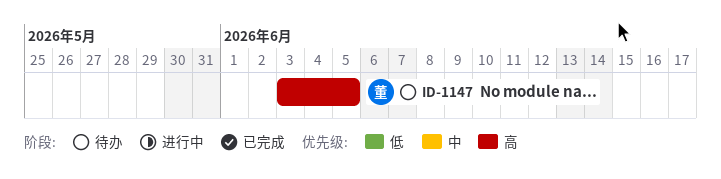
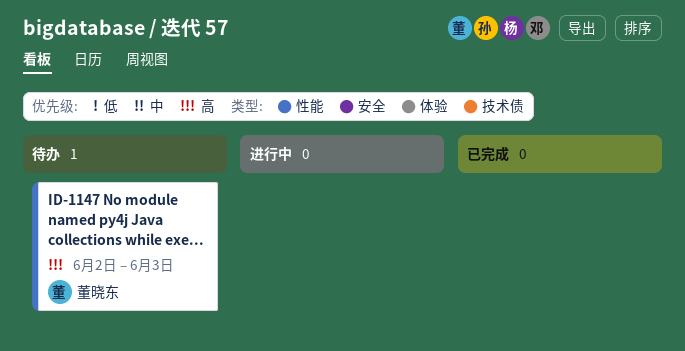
ID-1147, start: Jun 3 -> Jun 2
ID-1147, due: Jun 5 -> Jun 3

